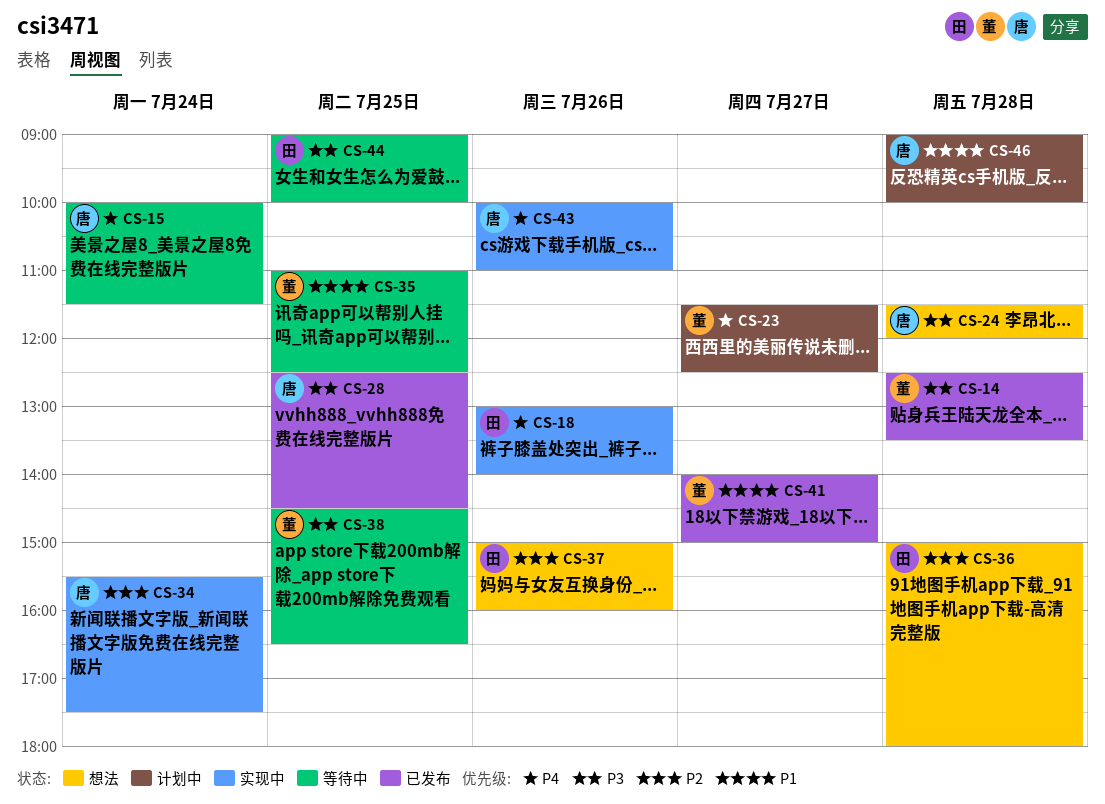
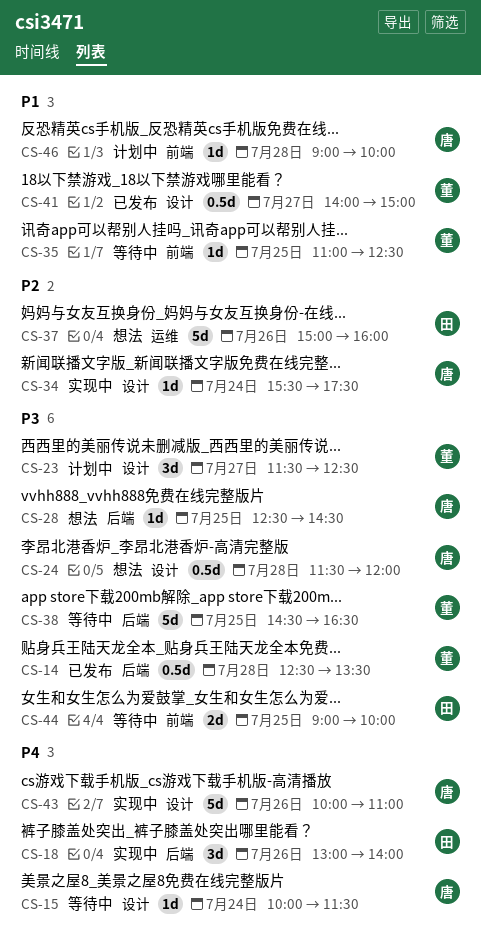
CS-23, priority: P4 -> P3
CS-28, status: 已发布 -> 想法
CS-36: present -> none

